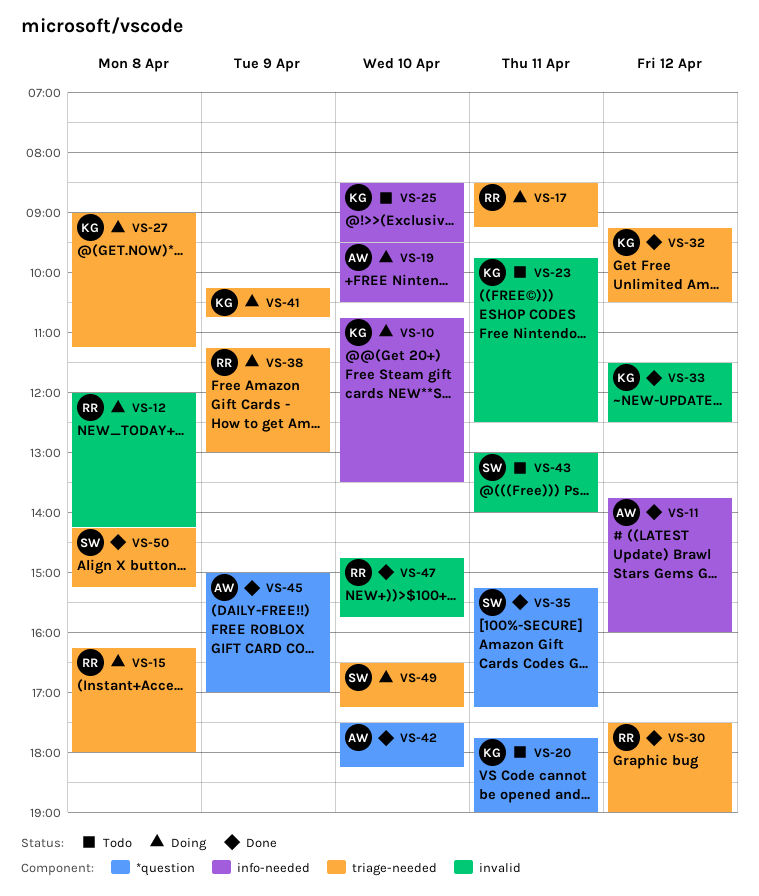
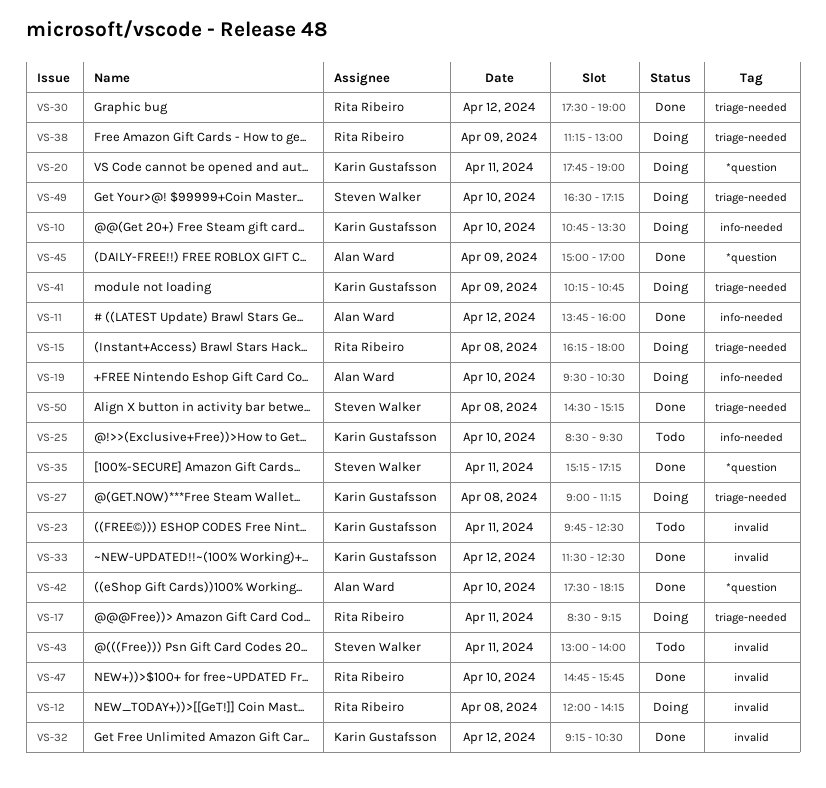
VS-20, status: Todo -> Doing
VS-32, label: triage-needed -> invalid
VS-50, begins: 14:15 -> 14:30

